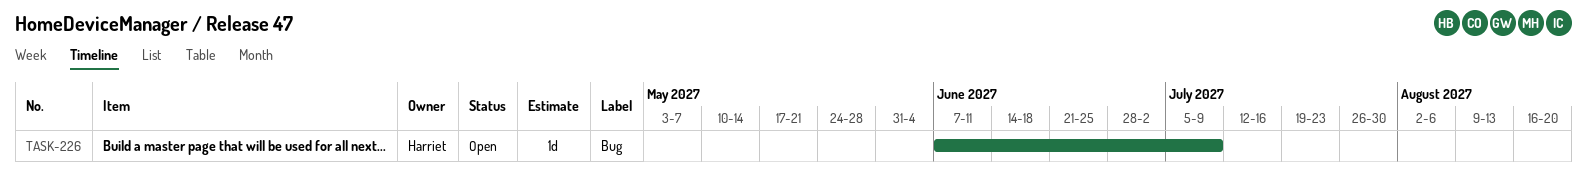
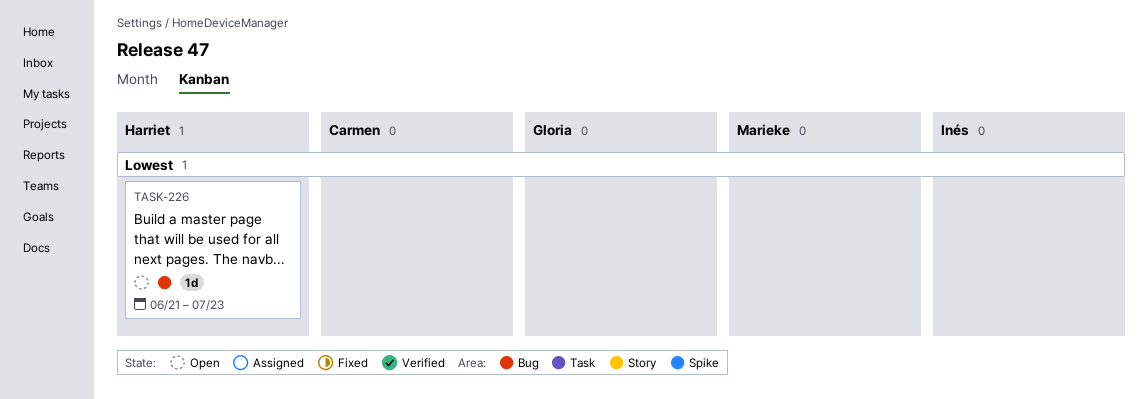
TASK-226, start: Jun 7 -> Jun 21
TASK-226, due: Jul 9 -> Jul 23

